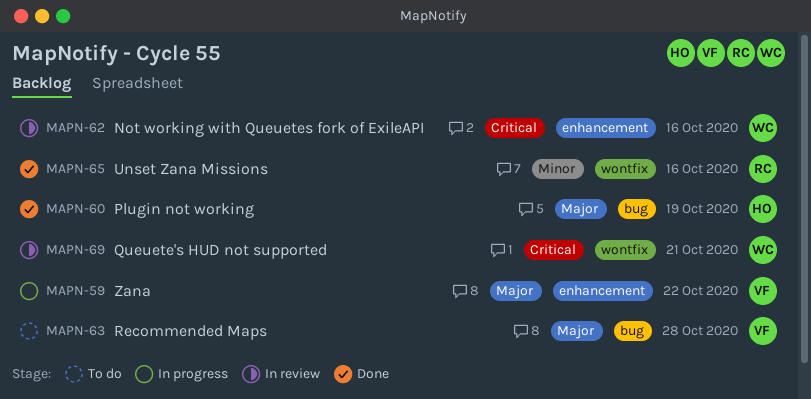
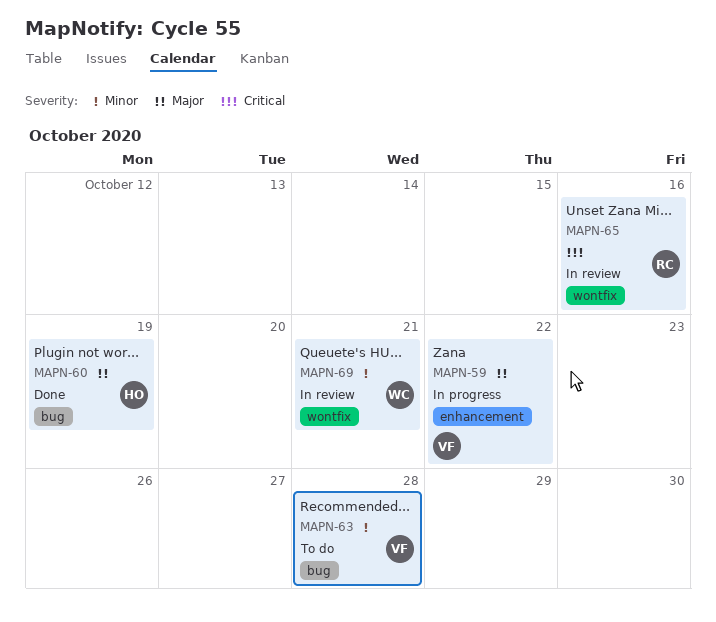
MAPN-62: present -> none
MAPN-63, priority: Major -> Minor
MAPN-65, status: Done -> In review
MAPN-65, priority: Minor -> Critical
MAPN-69, priority: Critical -> Minor

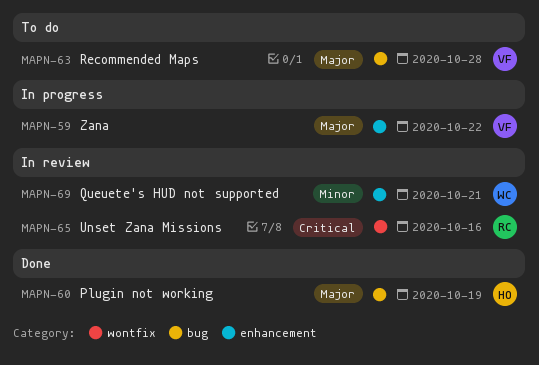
MAPN-63, priority: Minor -> Major
MAPN-69, label: wontfix -> enhancement

